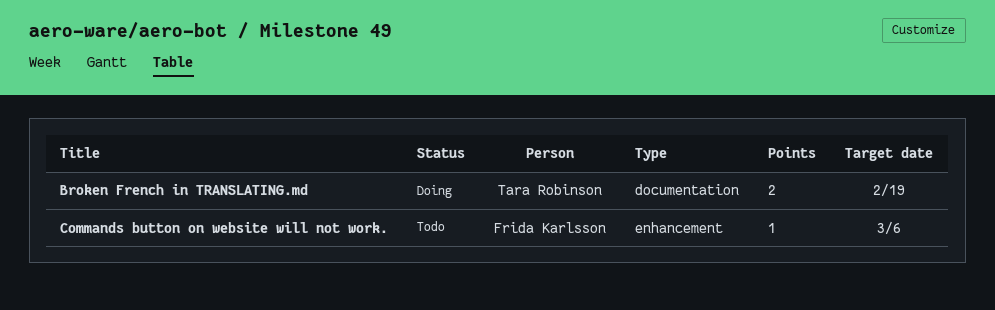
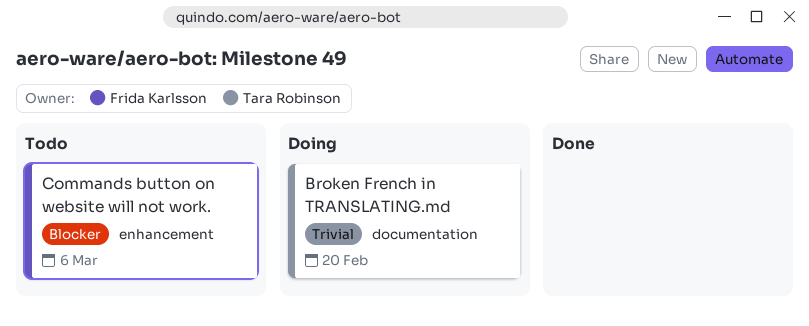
Broken French in TRANSLATING.md, due: Feb 19 -> Feb 20

